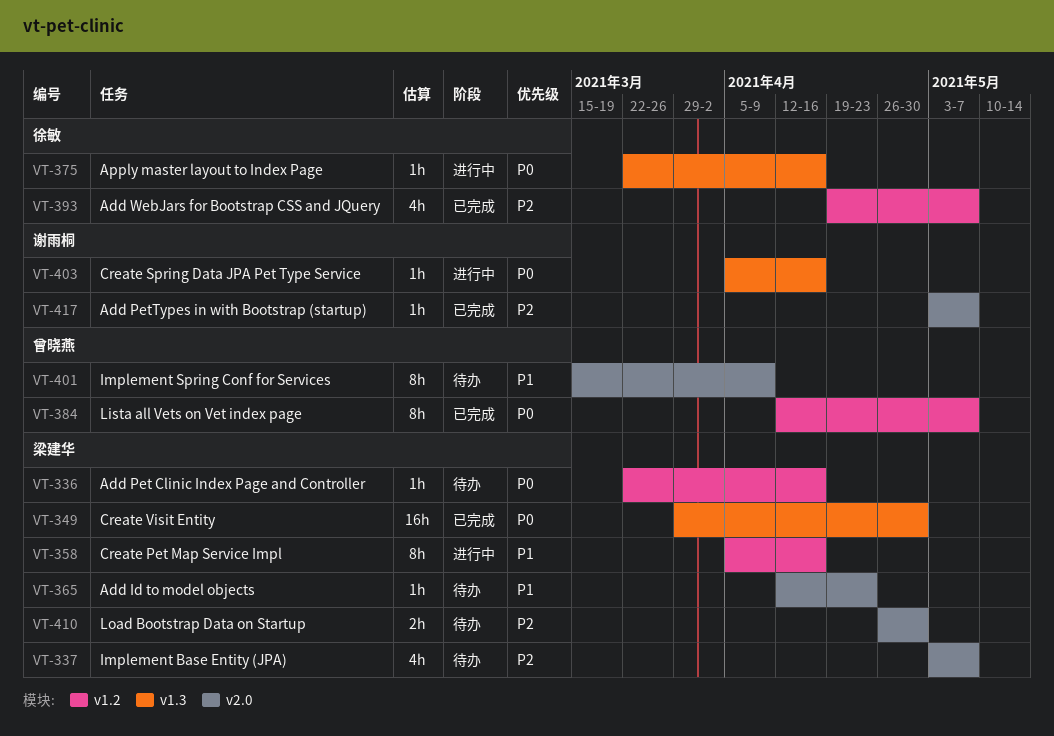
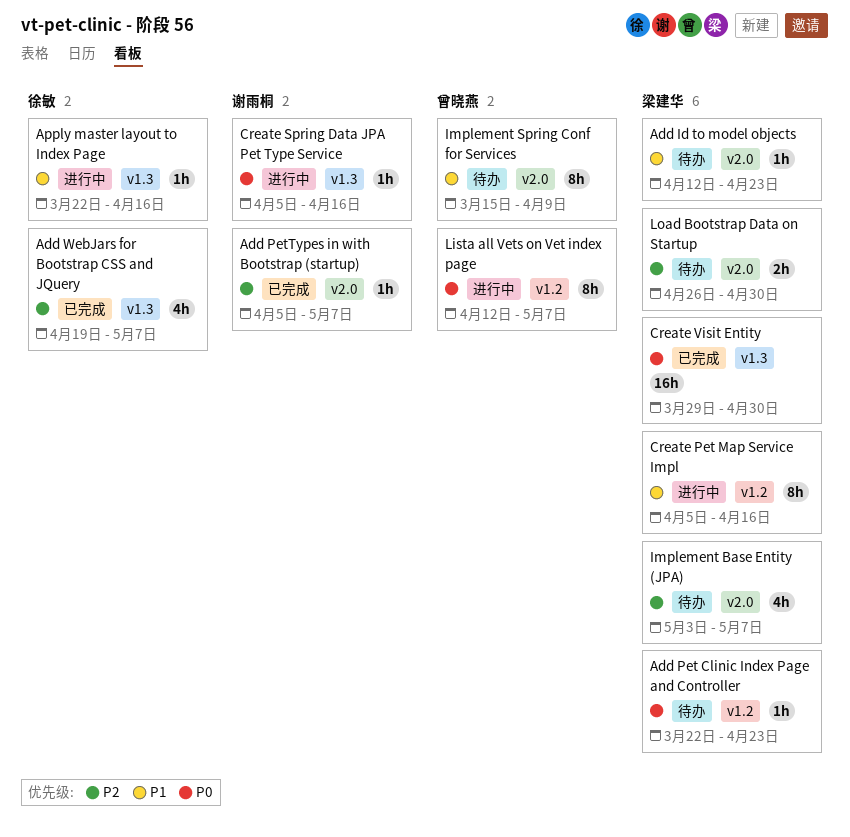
Add Pet Clinic Index Page and Controller, due: Apr 16 -> Apr 23
Add PetTypes in with Bootstrap (startup), start: May 3 -> Apr 5
Add WebJars for Bootstrap CSS and JQuery, label: v1.2 -> v1.3
Apply master layout to Index Page, priority: P0 -> P1
Lista all Vets on Vet index page, status: 已完成 -> 进行中

